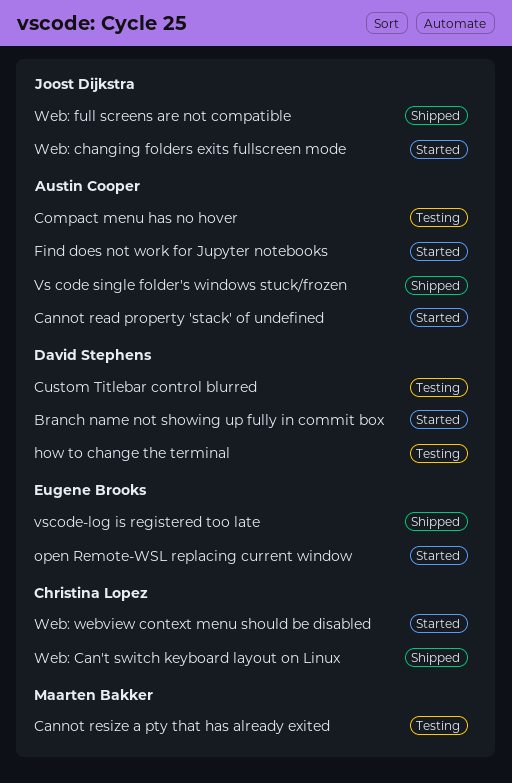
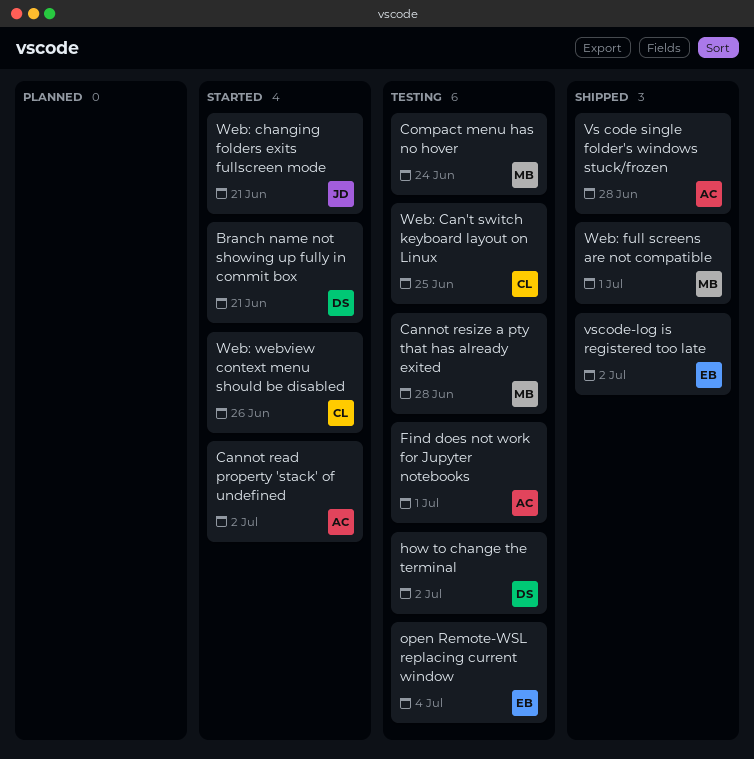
Compact menu has no hover, owner: Austin Cooper -> Maarten Bakker
Custom Titlebar control blurred: present -> none
Find does not work for Jupyter notebooks, status: Started -> Testing
open Remote-WSL replacing current window, status: Started -> Testing
Web: Can't switch keyboard layout on Linux, status: Shipped -> Testing
Web: full screens are not compatible, owner: Joost Dijkstra -> Maarten Bakker

